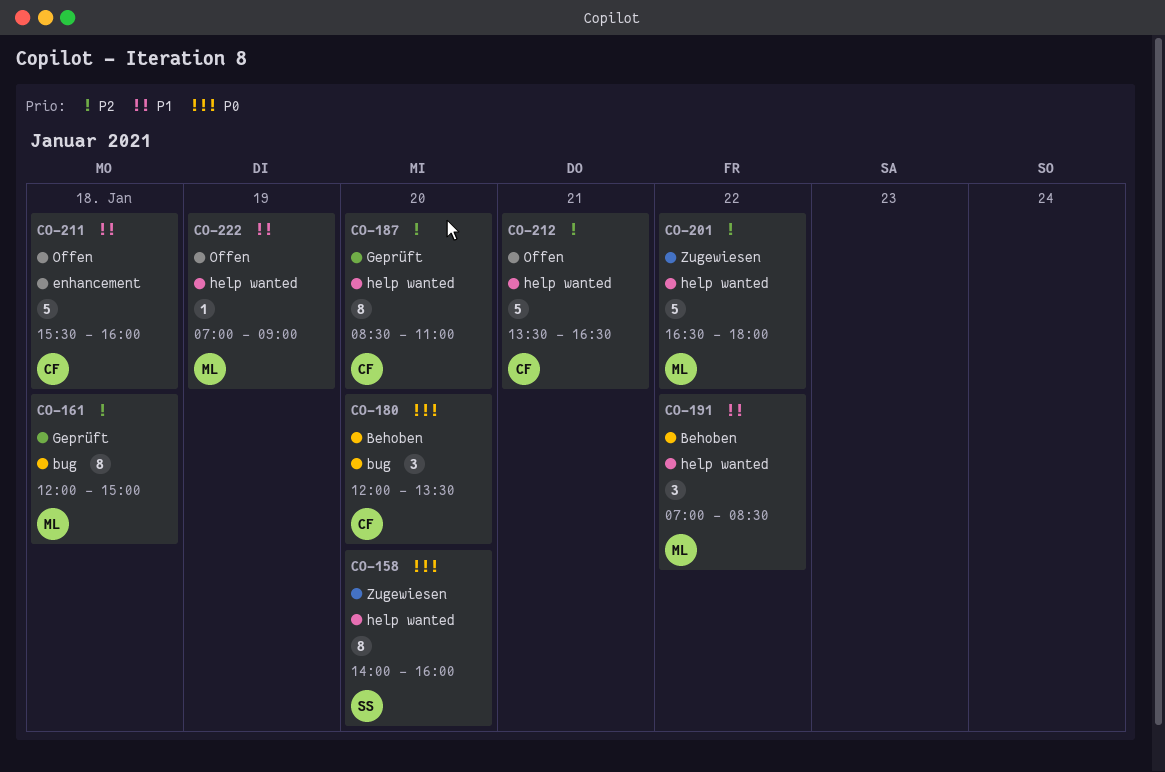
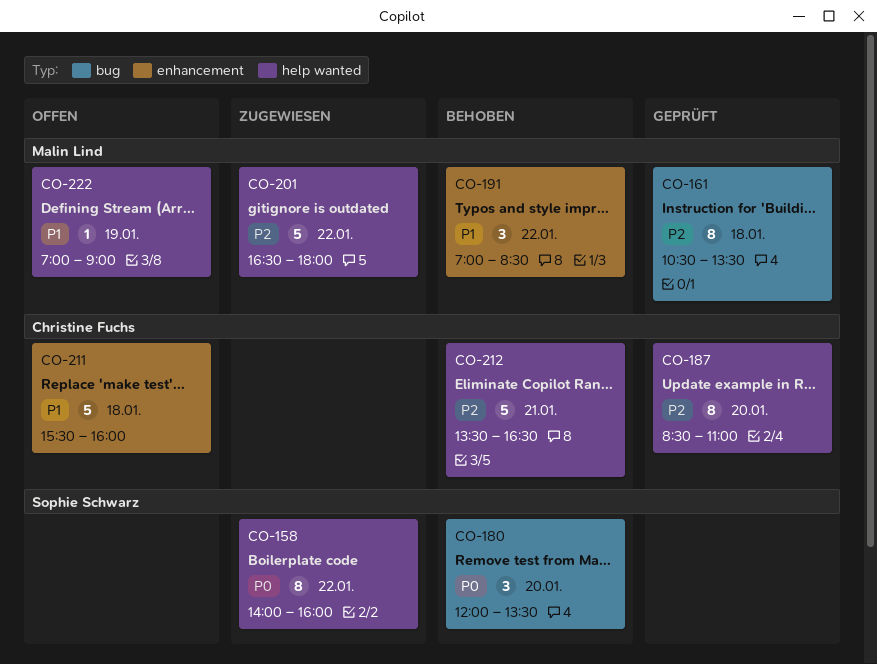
CO-158, day: Jan 20 -> Jan 22
CO-161, begins: 12:00 -> 10:30
CO-161, ends: 15:00 -> 13:30
CO-180, owner: Christine Fuchs -> Sophie Schwarz
CO-191, label: help wanted -> enhancement
CO-212, status: Offen -> Behoben

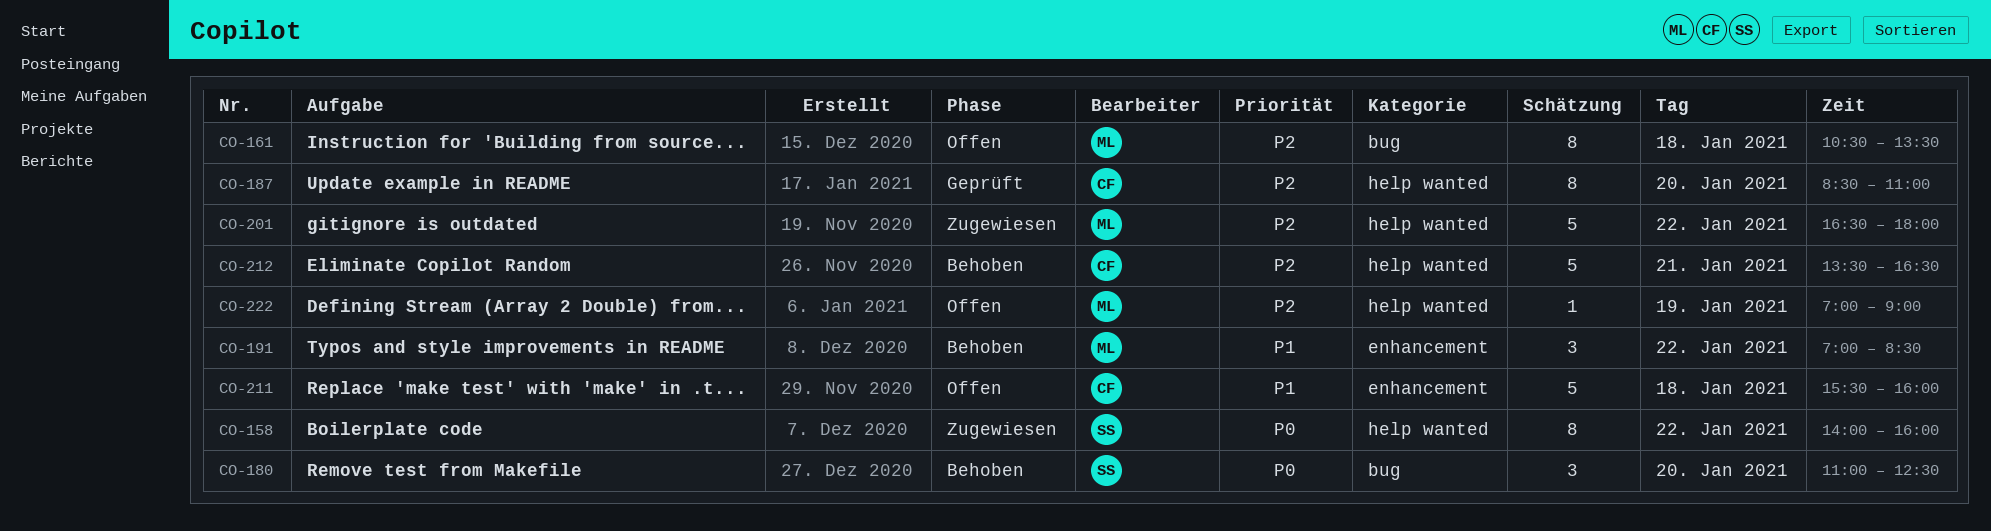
CO-161, status: Geprüft -> Offen
CO-180, begins: 12:00 -> 11:00
CO-180, ends: 13:30 -> 12:30
CO-222, priority: P1 -> P2

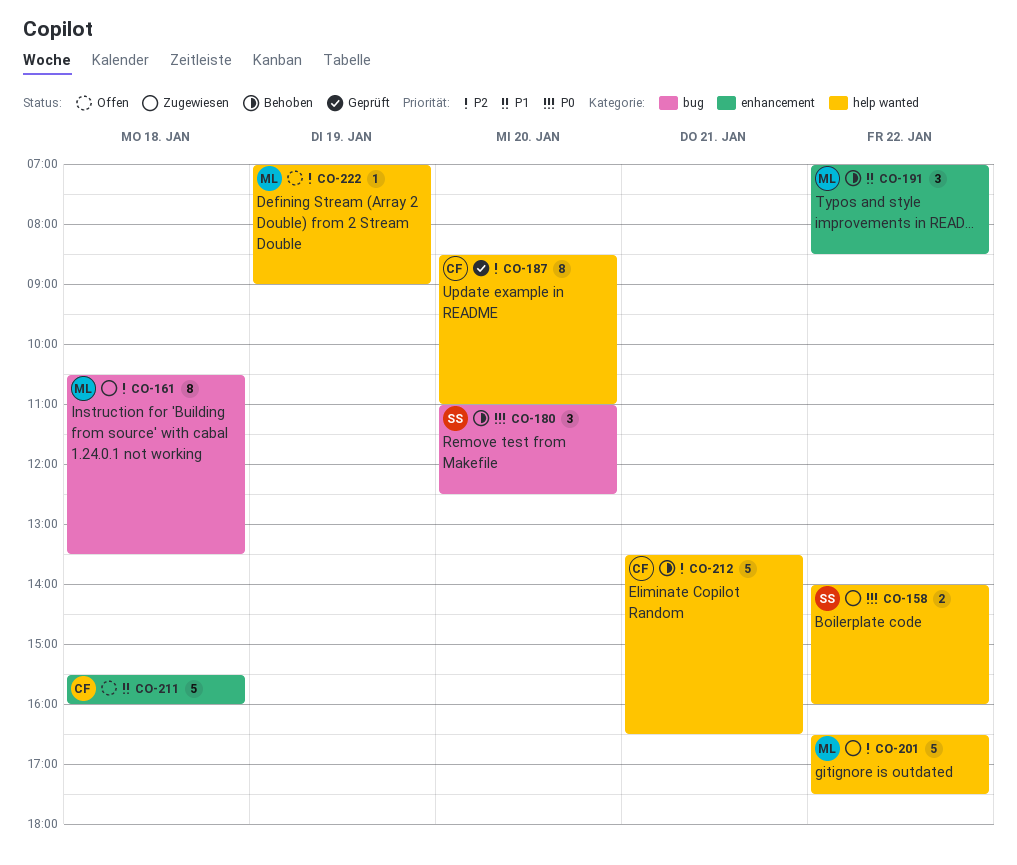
CO-158, estimate: 8 -> 2
CO-161, status: Offen -> Zugewiesen
CO-201, ends: 18:00 -> 17:30

